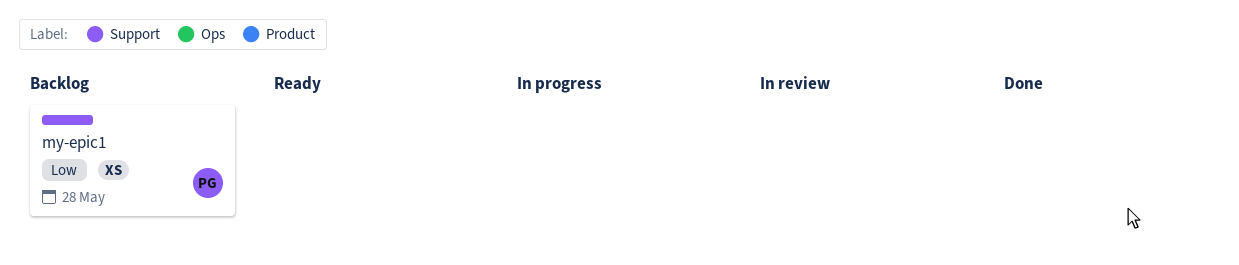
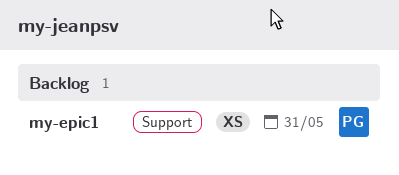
my-epic1, due: May 28 -> May 31

